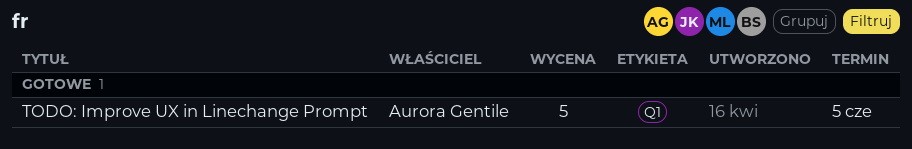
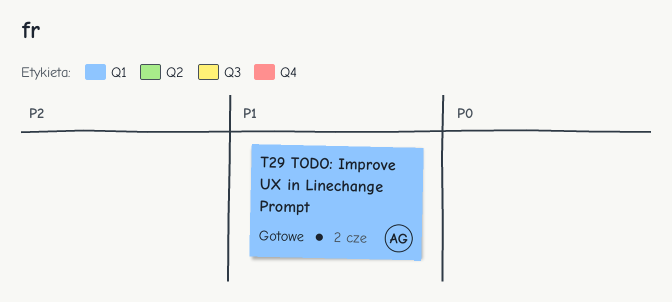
TODO: Improve UX in Linechange Prompt, estimate: 5 -> 1
TODO: Improve UX in Linechange Prompt, due: Jun 5 -> Jun 2

